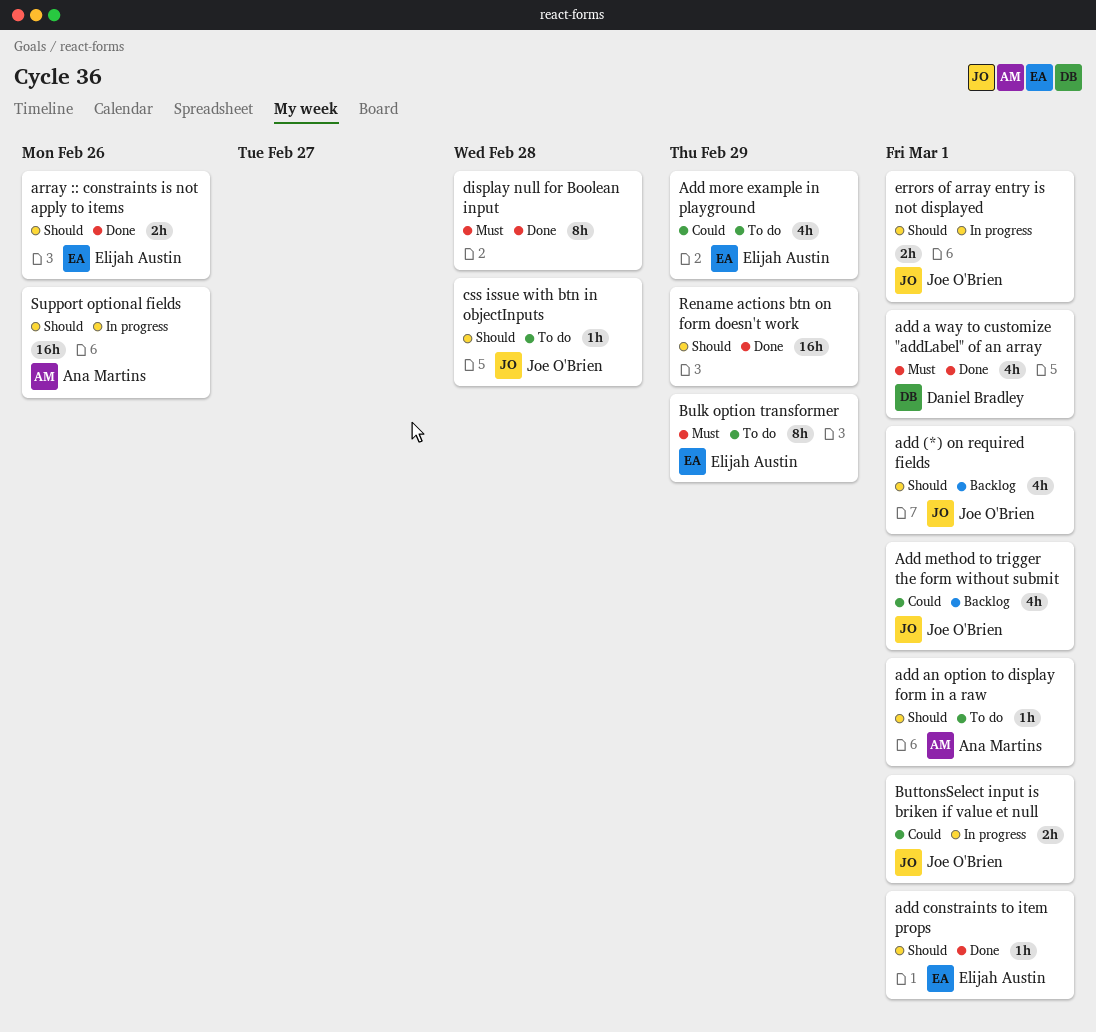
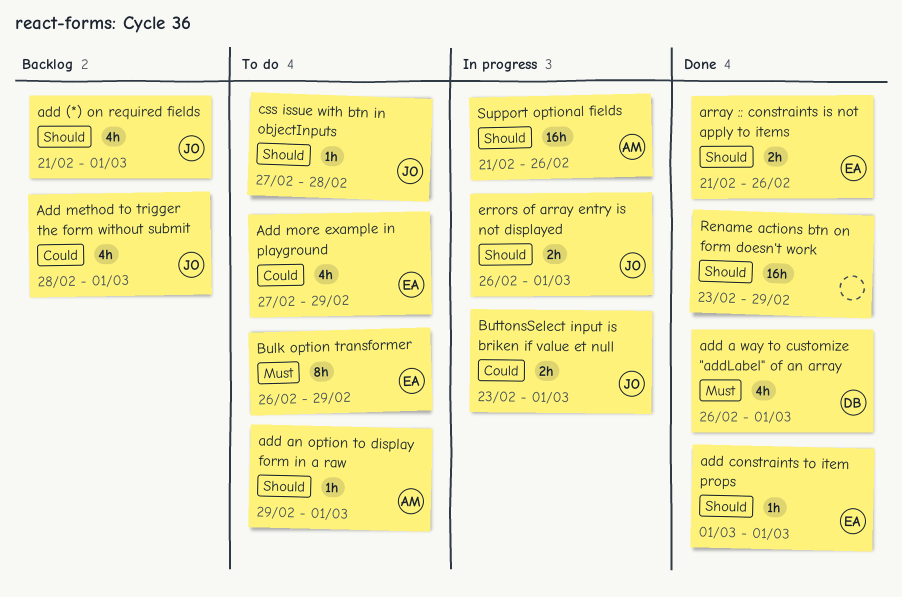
display null for Boolean input: present -> none

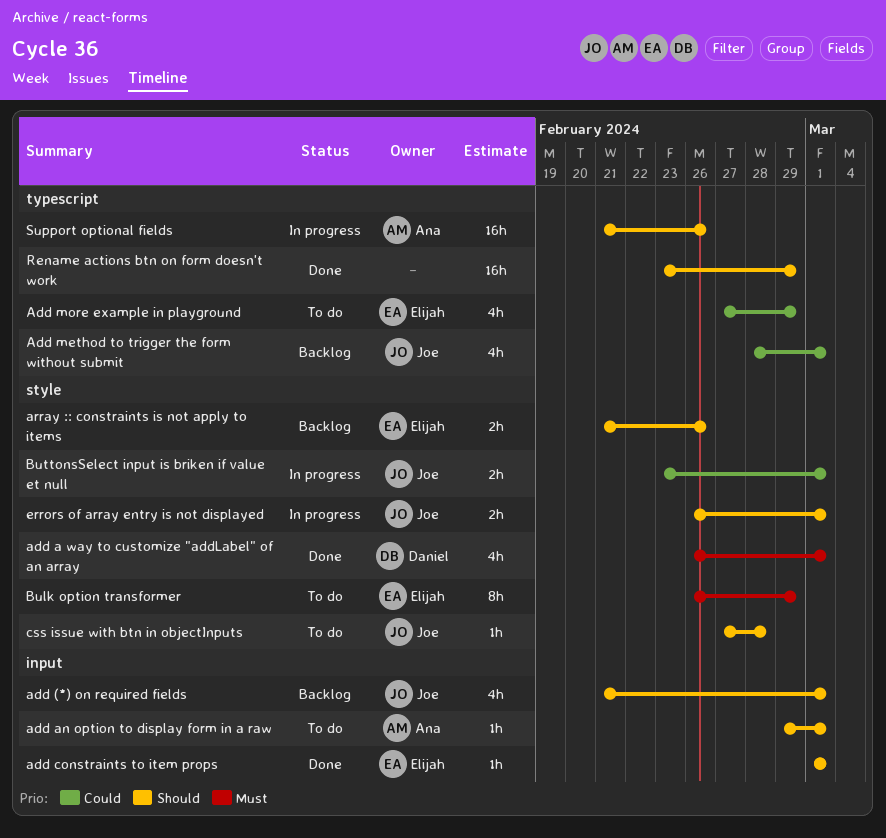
array :: constraints is not apply to items, status: Done -> Backlog

